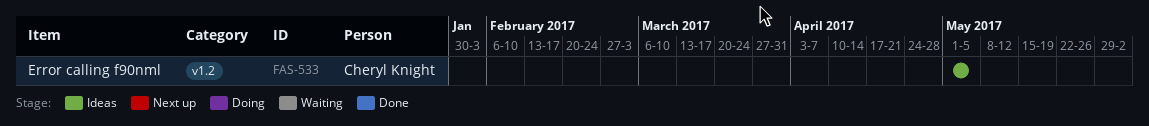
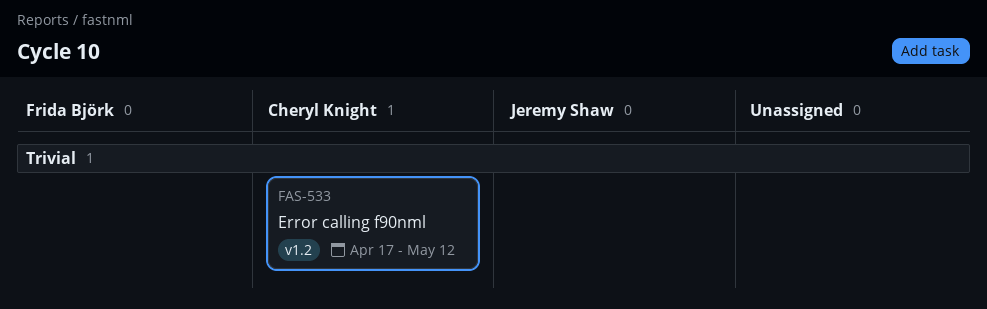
FAS-533, start: May 1 -> Apr 17
FAS-533, due: May 5 -> May 12

